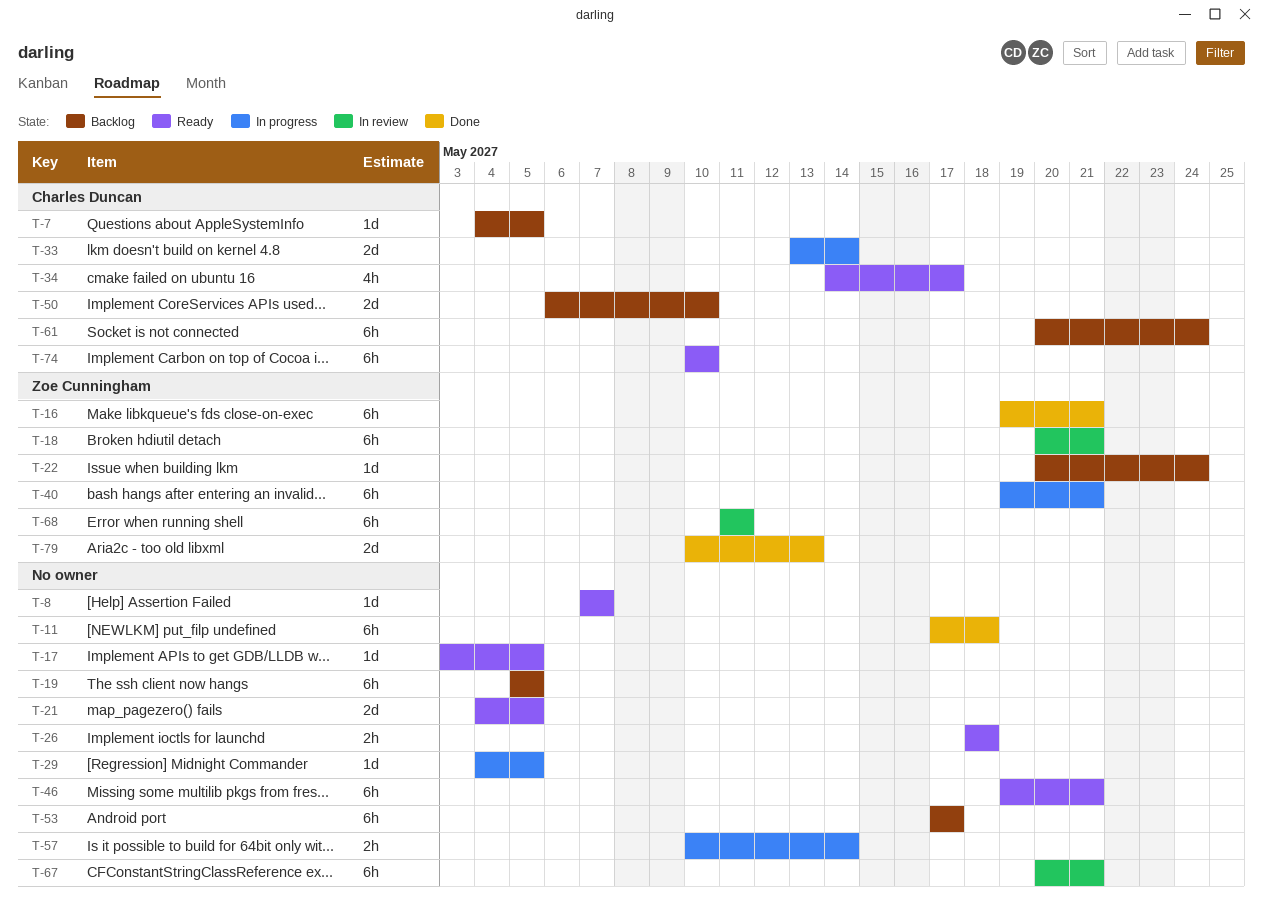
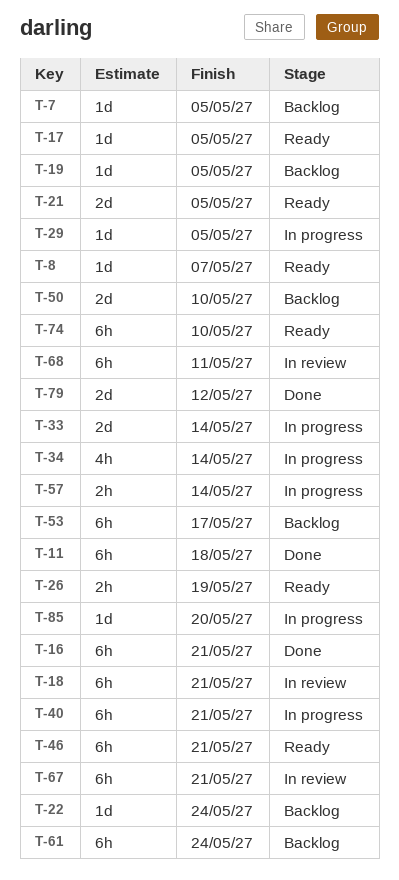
T-19, estimate: 6h -> 1d
T-26, due: May 18 -> May 19
T-34, status: Ready -> In progress
T-34, due: May 17 -> May 14
T-79, due: May 13 -> May 12
T-85: none -> present

